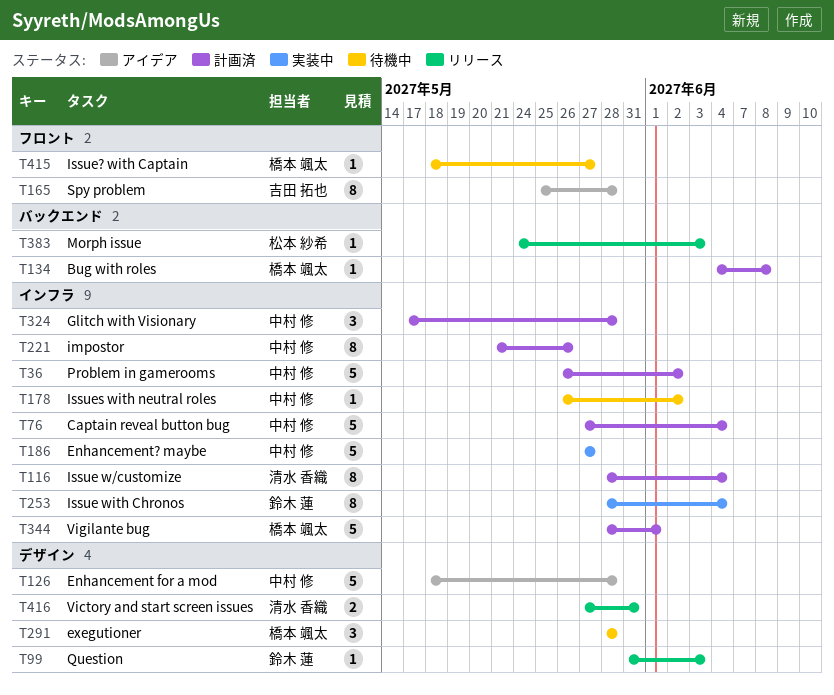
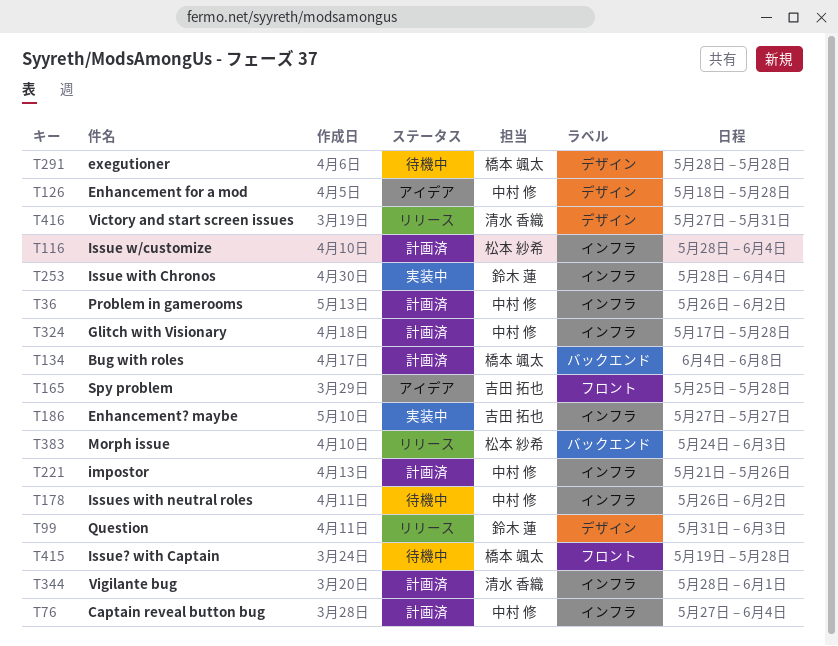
T116, owner: 清水 香織 -> 松本 紗希
T186, owner: 中村 修 -> 吉田 拓也
T344, owner: 橋本 颯太 -> 清水 香織
T415, start: May 18 -> May 19
T415, due: May 27 -> May 28

